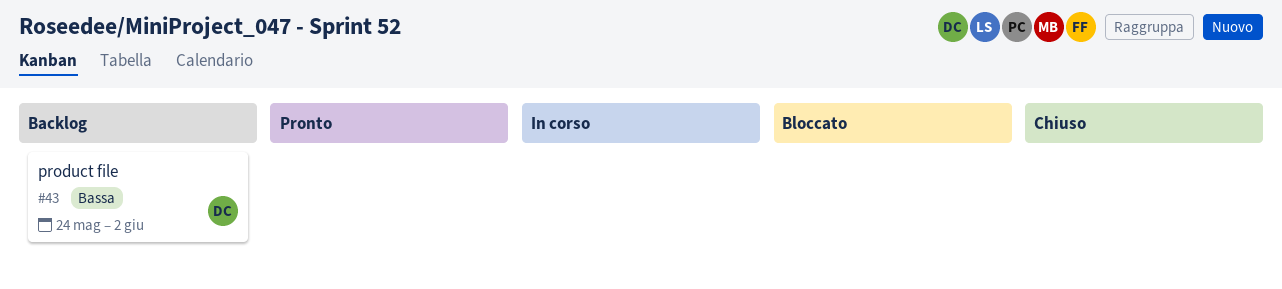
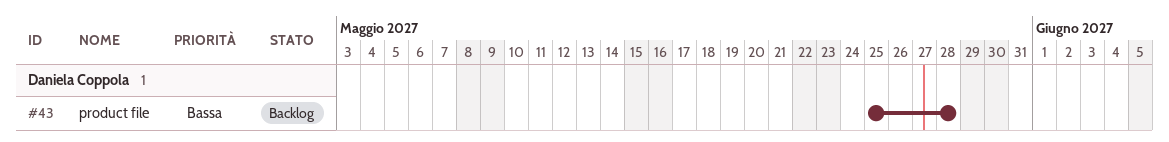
#43, start: May 24 -> May 25
#43, due: Jun 2 -> May 28

